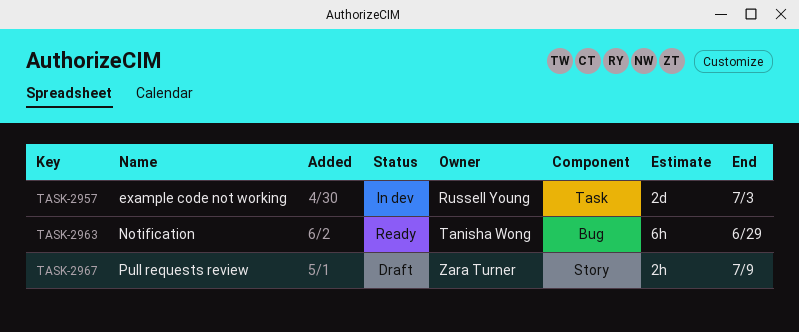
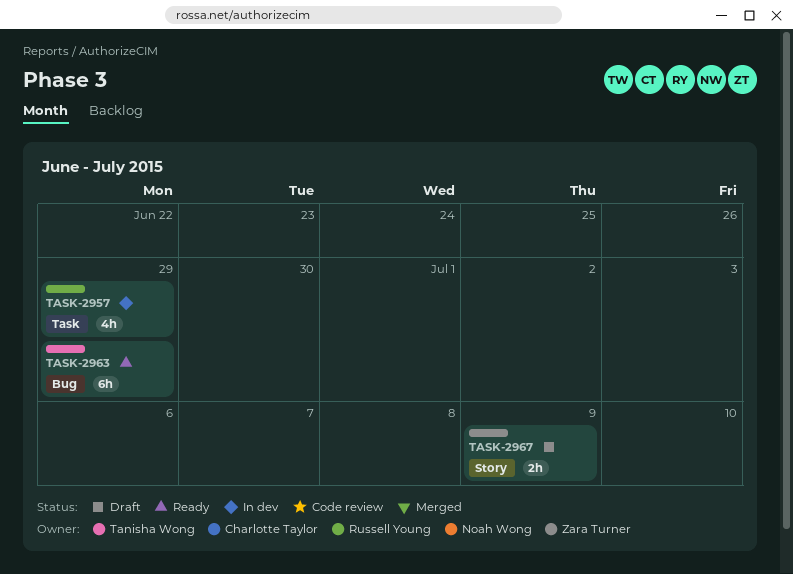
TASK-2957, estimate: 2d -> 4h
TASK-2957, due: Jul 3 -> Jun 29

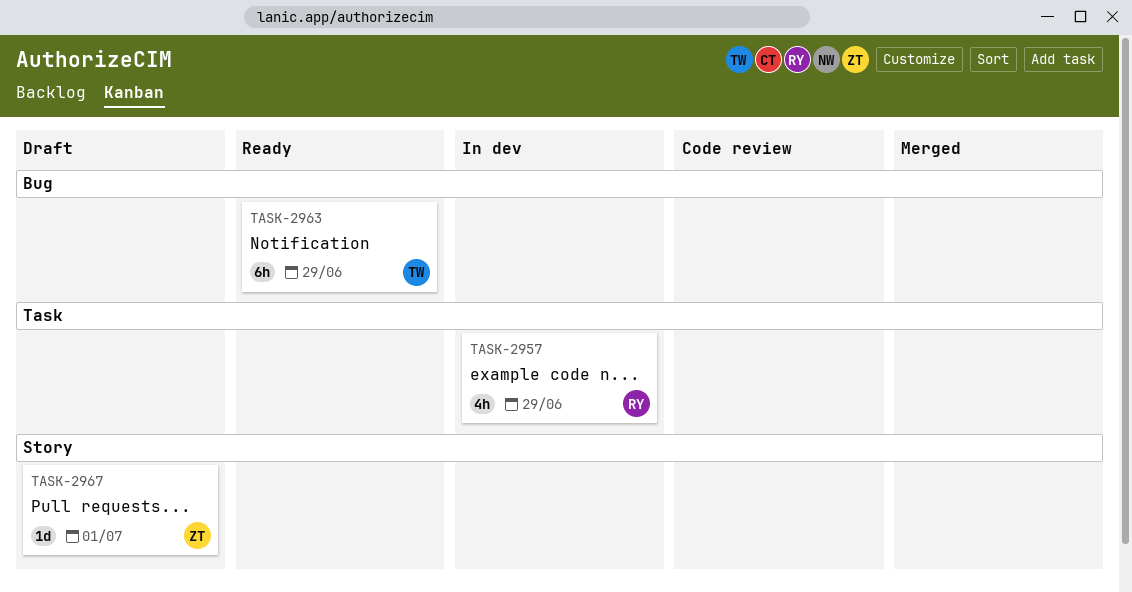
TASK-2967, estimate: 2h -> 1d
TASK-2967, due: Jul 9 -> Jul 1

